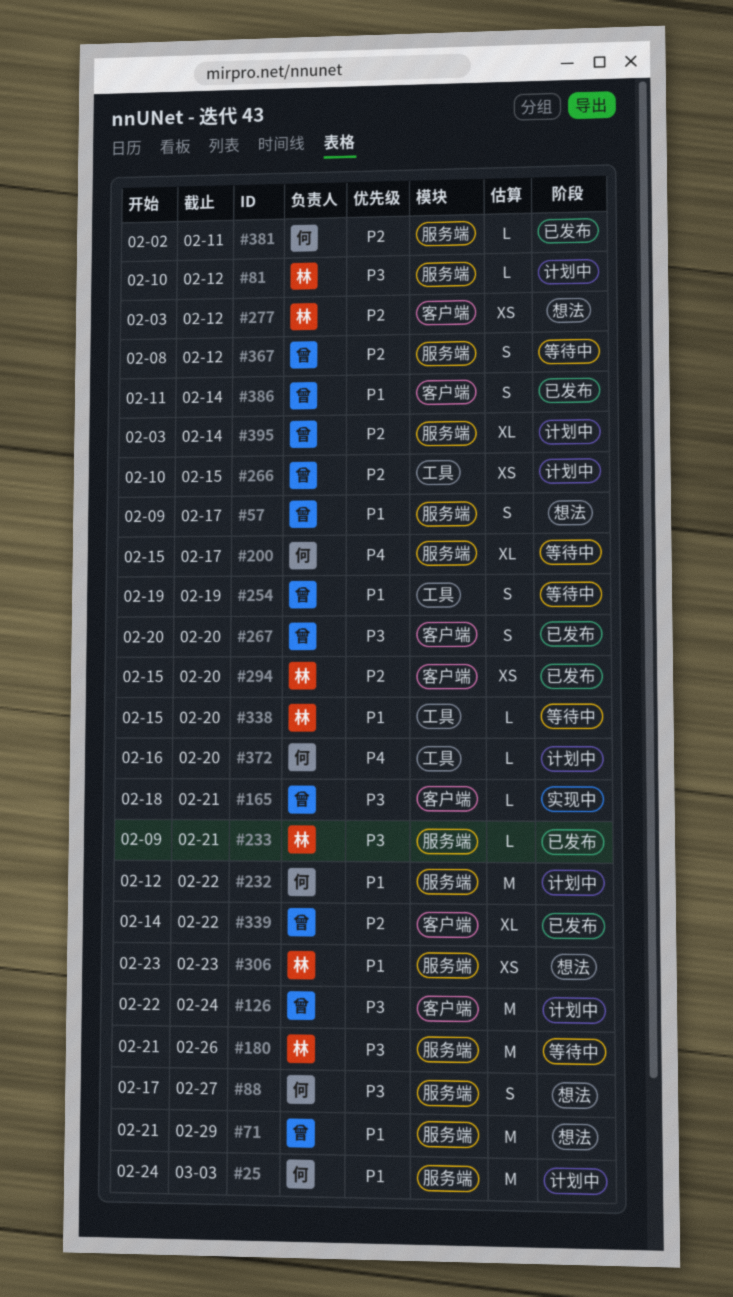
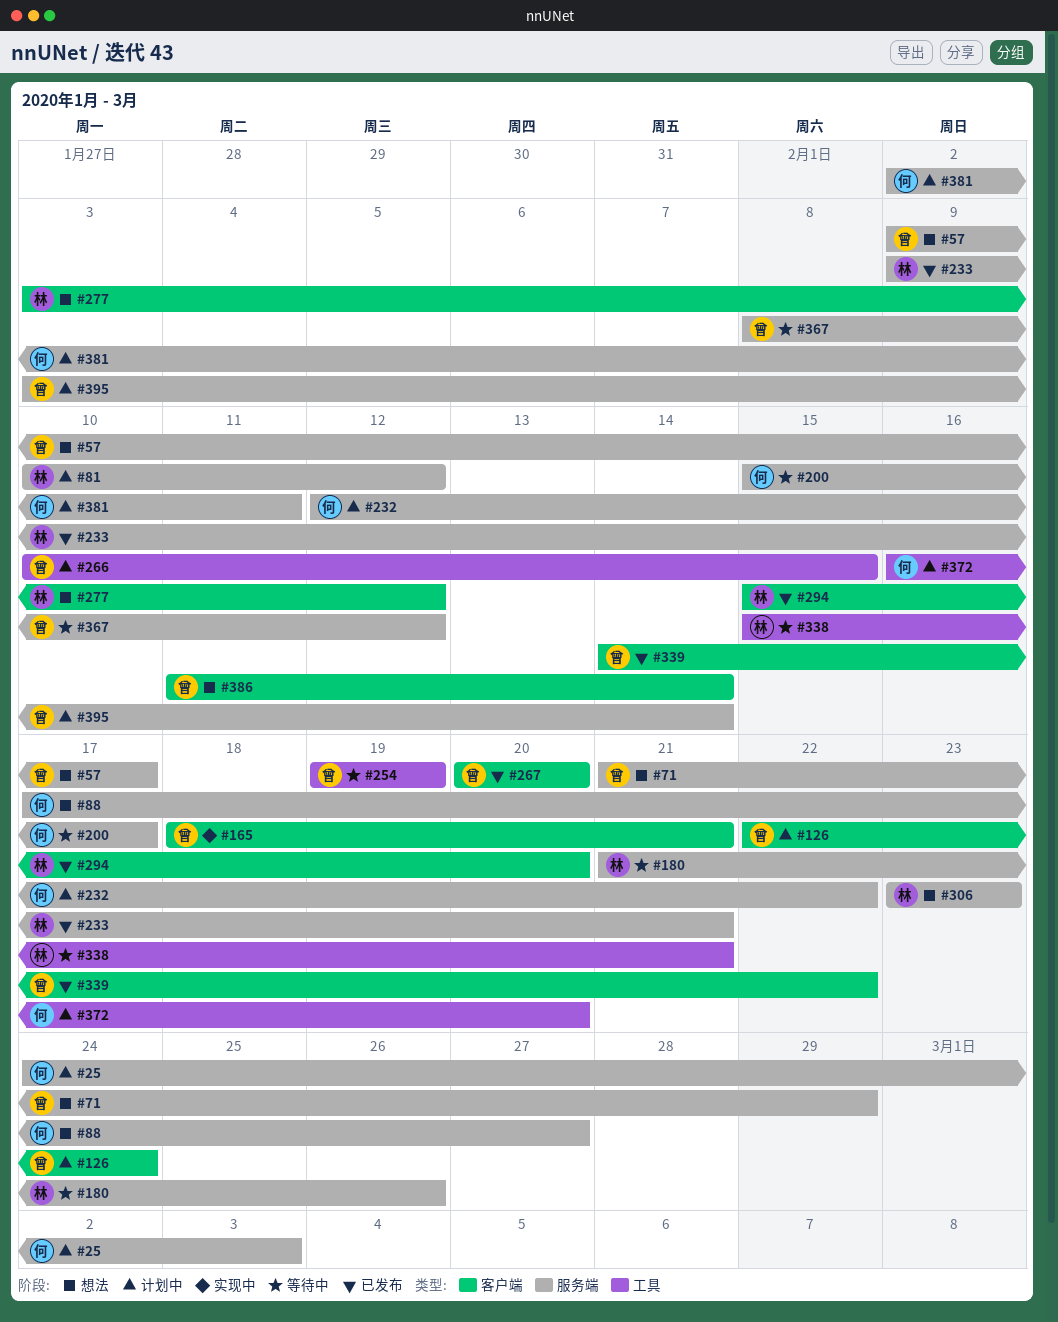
#338, due: Feb 20 -> Feb 21
#381, status: 已发布 -> 计划中
#386, status: 已发布 -> 想法

